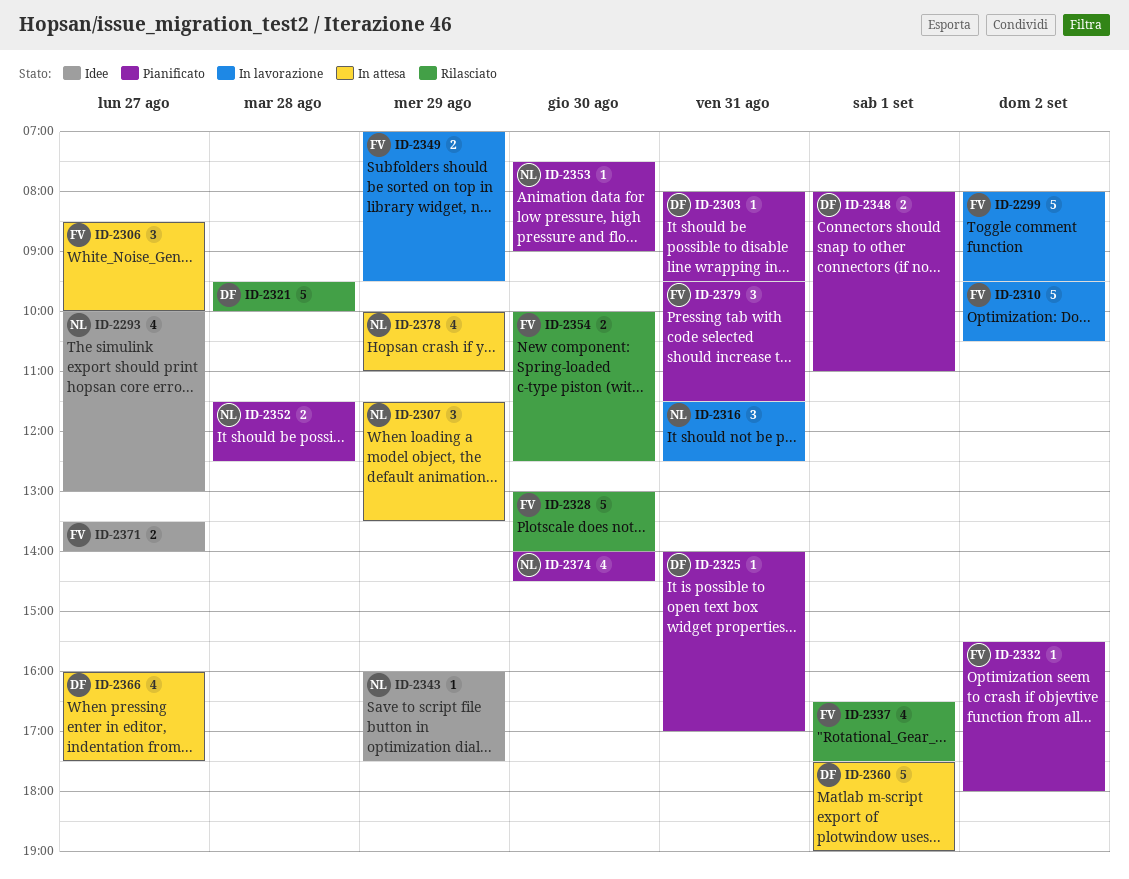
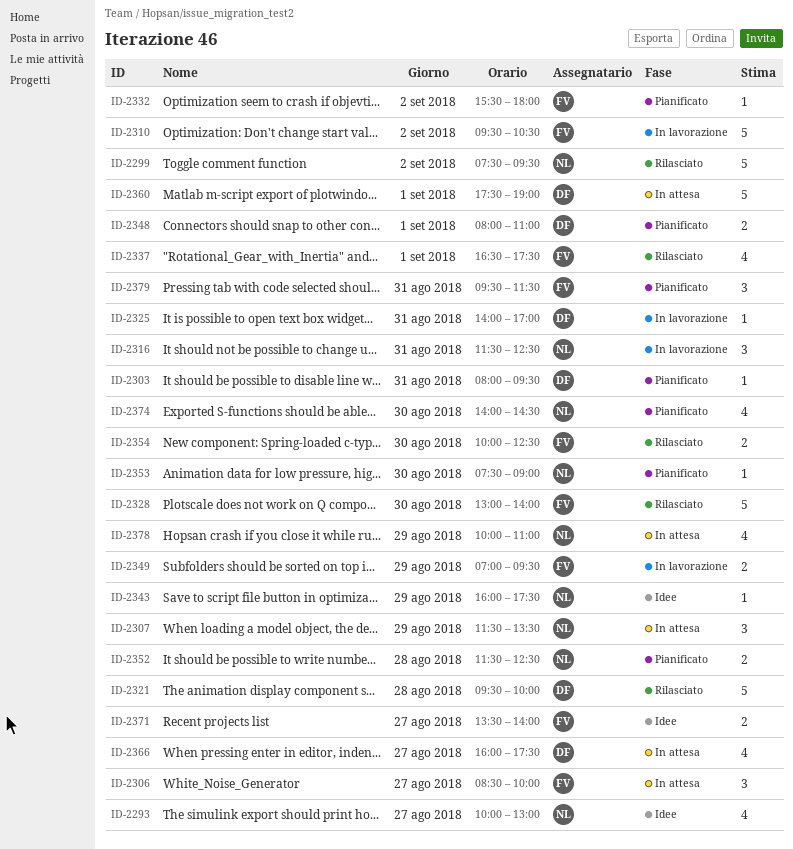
ID-2299, status: In lavorazione -> Rilasciato
ID-2299, owner: FV -> NL
ID-2299, begins: 08:00 -> 07:30
ID-2325, status: Pianificato -> In lavorazione

